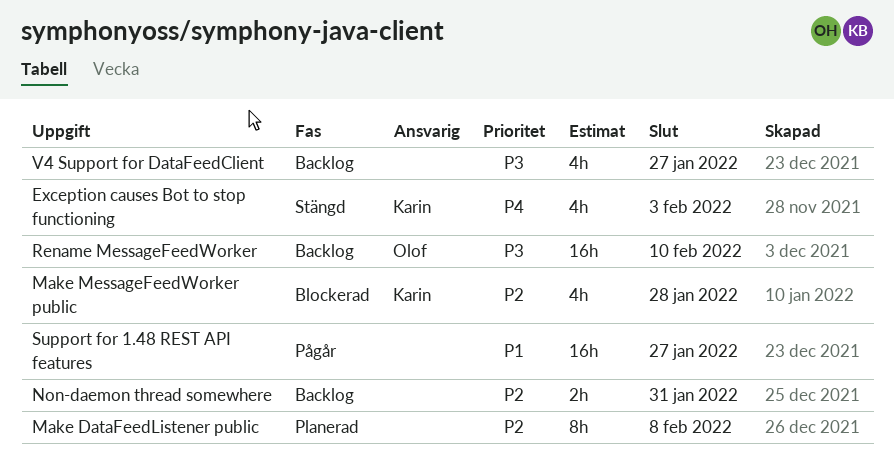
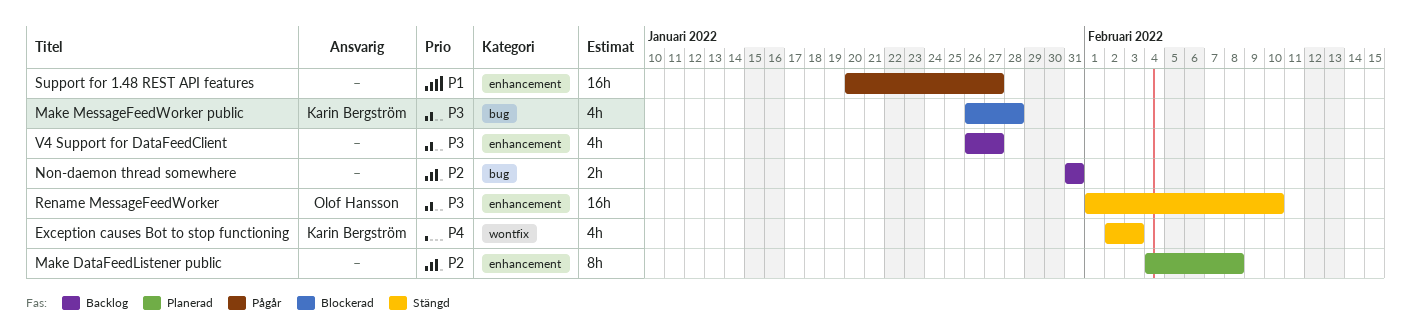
Make MessageFeedWorker public, priority: P2 -> P3
Rename MessageFeedWorker, status: Backlog -> Stängd

